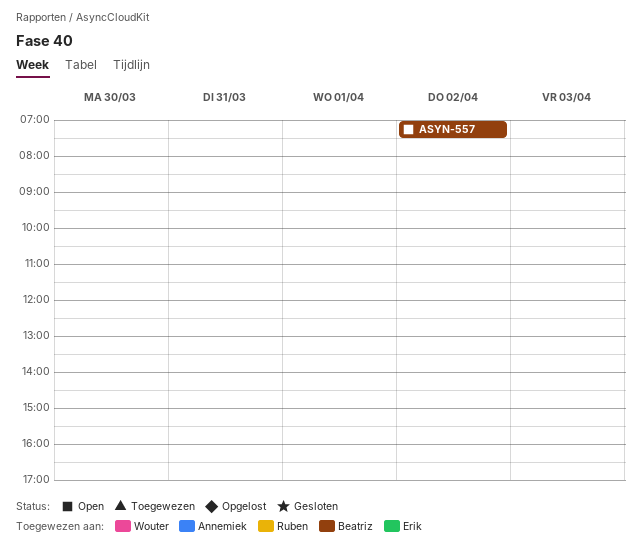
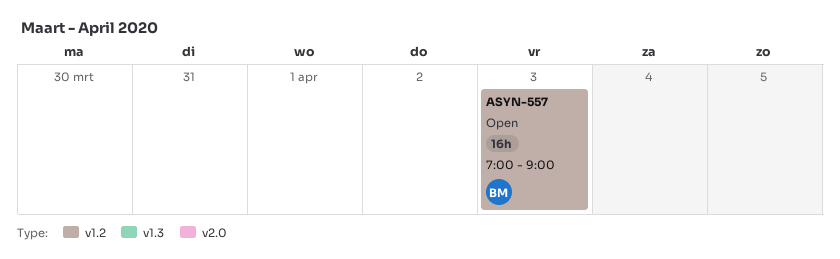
ASYN-557, day: Apr 2 -> Apr 3
ASYN-557, ends: 07:30 -> 09:00

